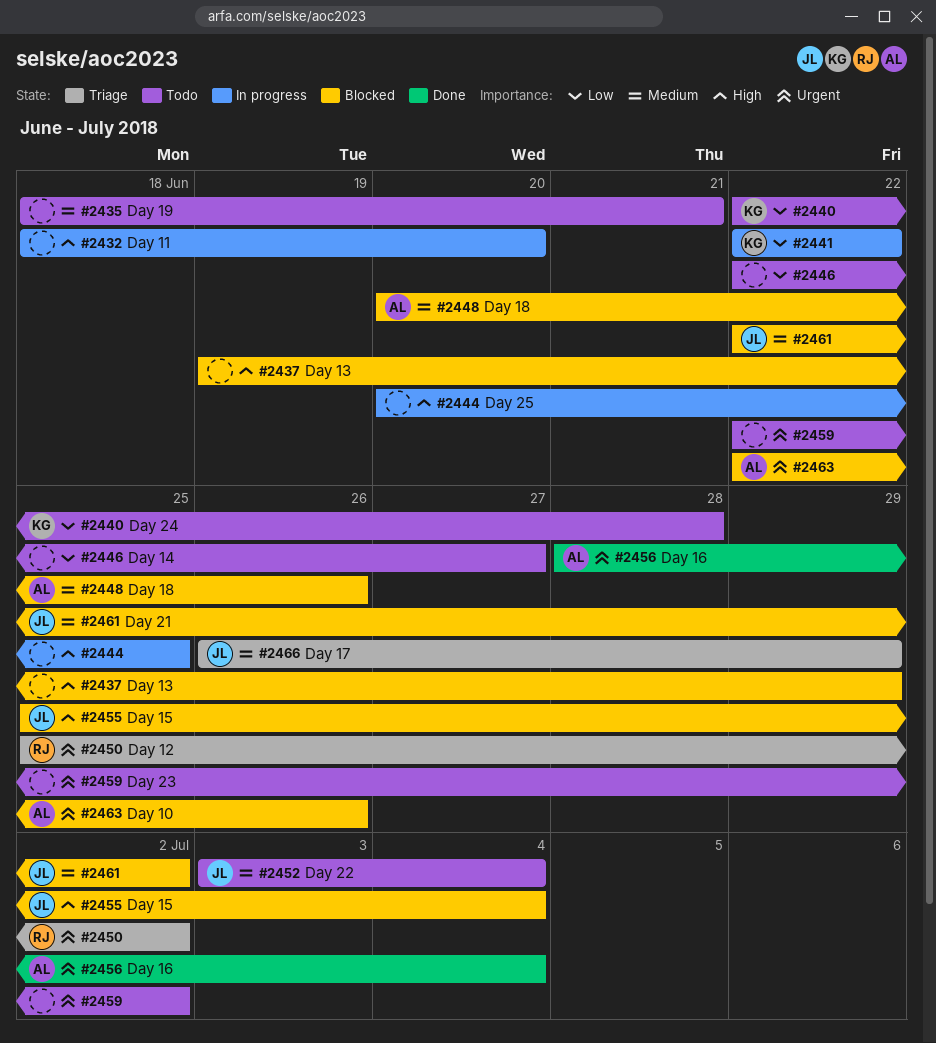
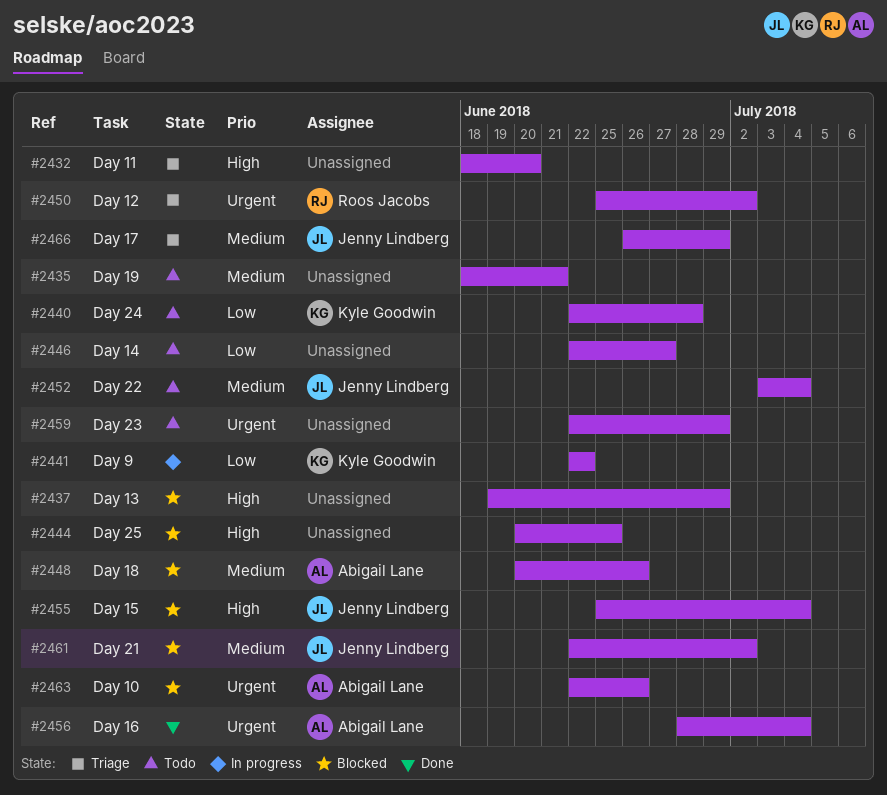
#2432, status: In progress -> Triage
#2444, status: In progress -> Blocked
#2459, due: Jul 2 -> Jun 29

